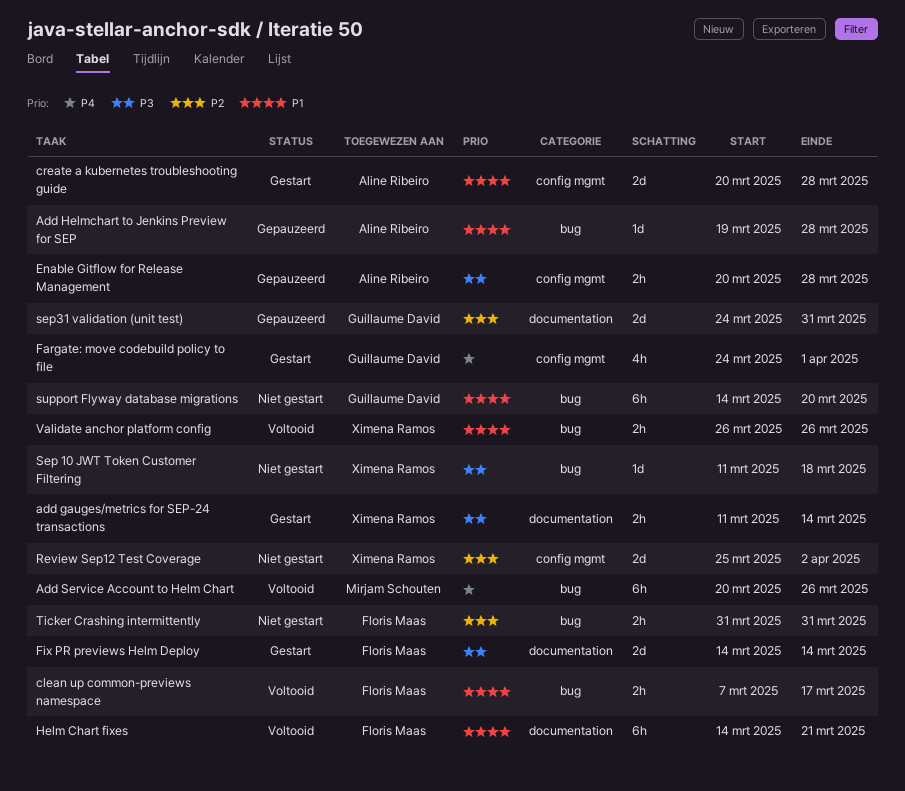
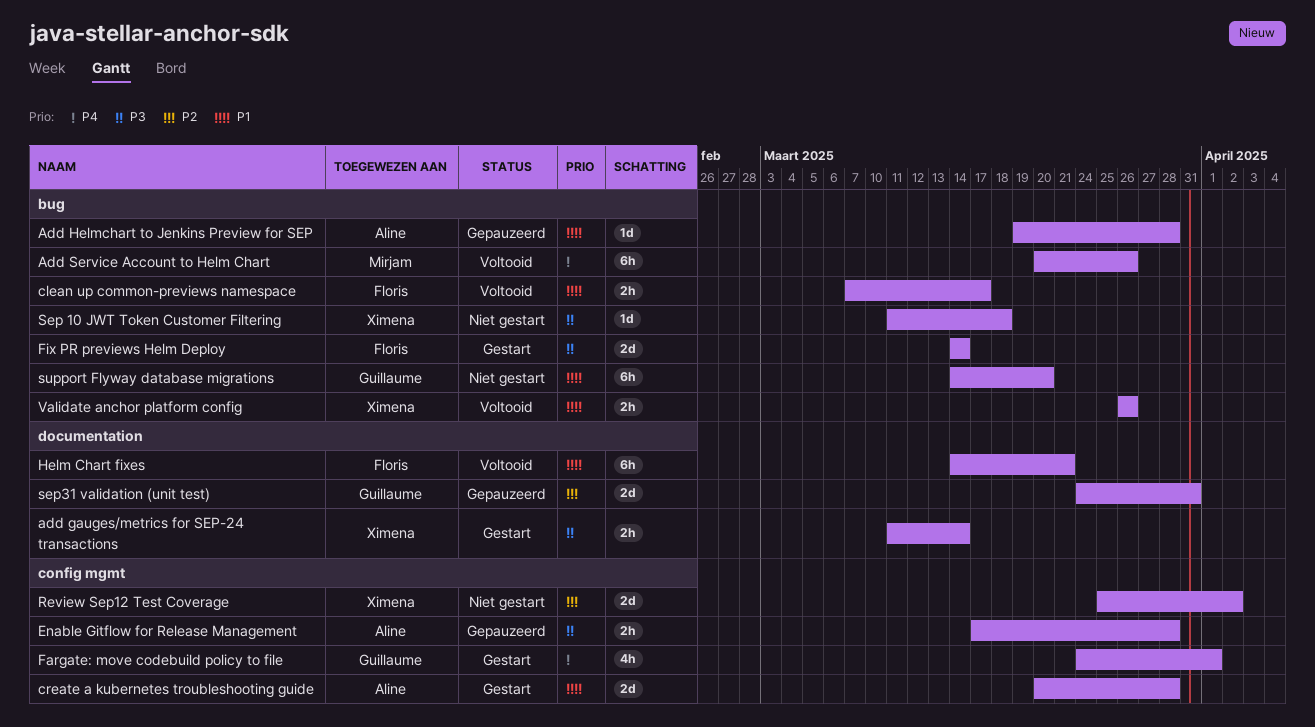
Enable Gitflow for Release Management, start: Mar 20 -> Mar 17
Fix PR previews Helm Deploy, label: documentation -> bug
Ticker Crashing intermittently: present -> none

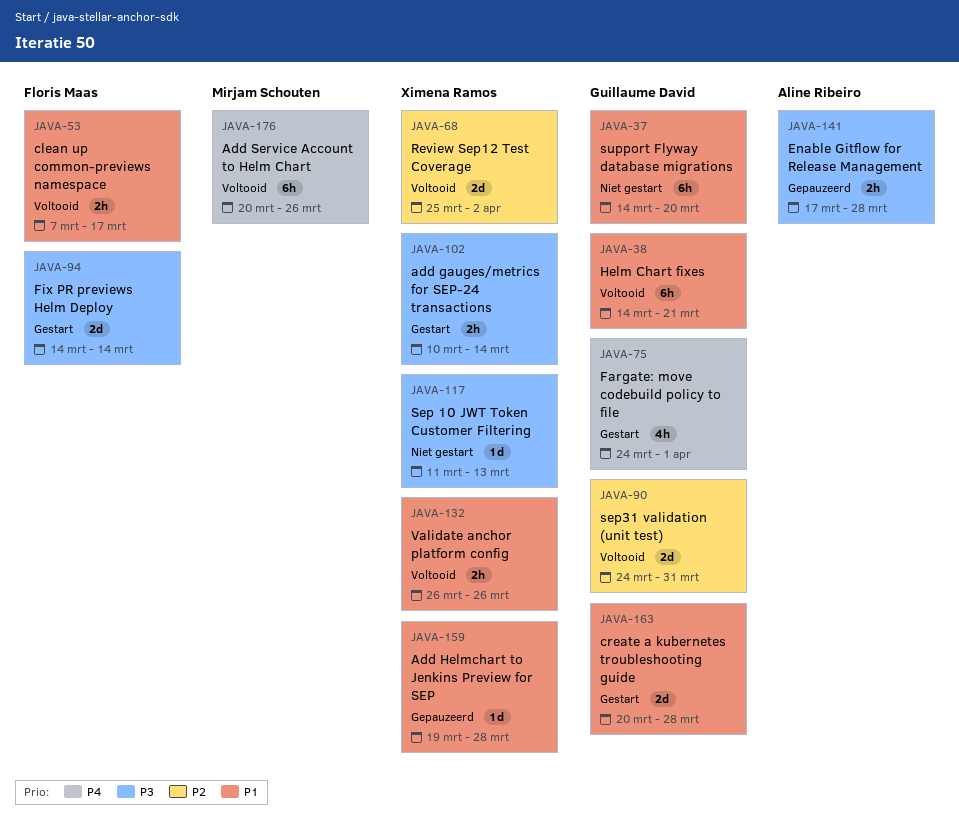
add gauges/metrics for SEP-24 transactions, start: Mar 11 -> Mar 10
Add Helmchart to Jenkins Preview for SEP, owner: Aline Ribeiro -> Ximena Ramos
create a kubernetes troubleshooting guide, owner: Aline Ribeiro -> Guillaume David
Helm Chart fixes, owner: Floris Maas -> Guillaume David
Review Sep12 Test Coverage, status: Niet gestart -> Voltooid
Sep 10 JWT Token Customer Filtering, due: Mar 18 -> Mar 13
sep31 validation (unit test), status: Gepauzeerd -> Voltooid

